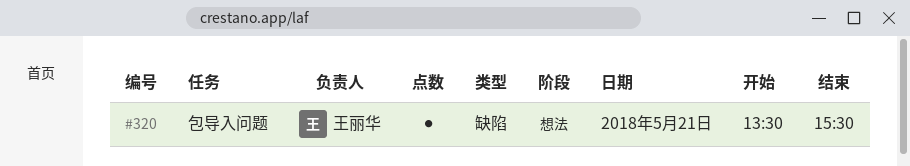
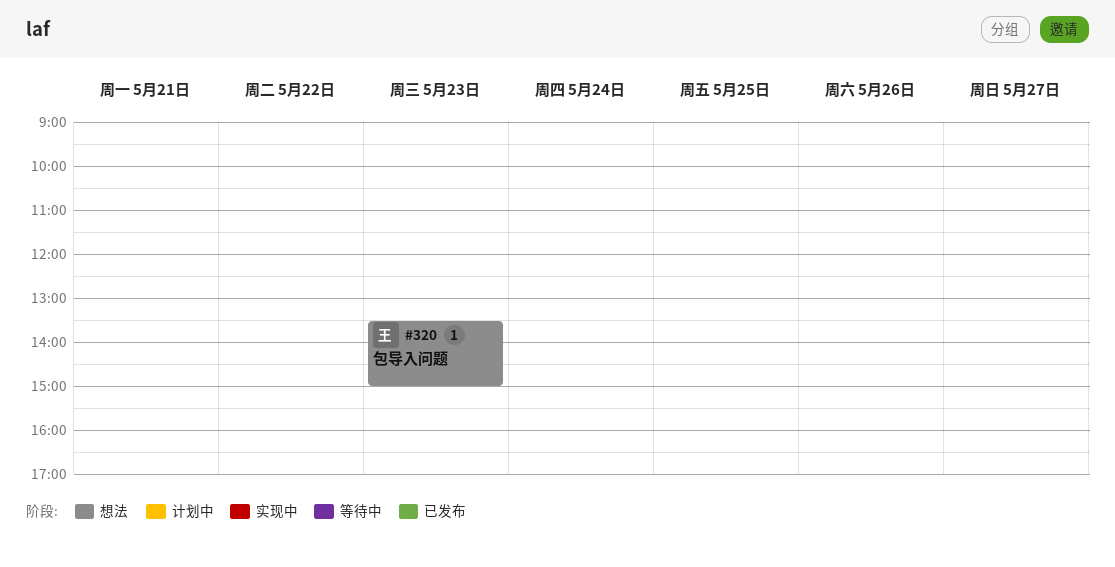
#320, day: May 21 -> May 23
#320, ends: 15:30 -> 15:00

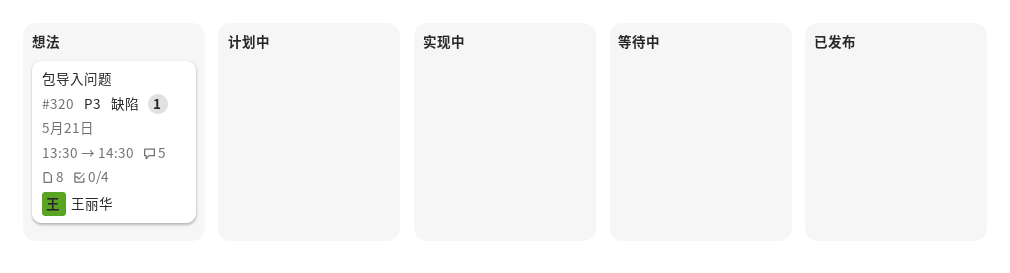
#320, day: May 23 -> May 21
#320, ends: 15:00 -> 14:30

